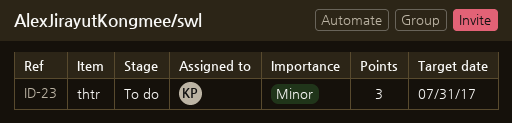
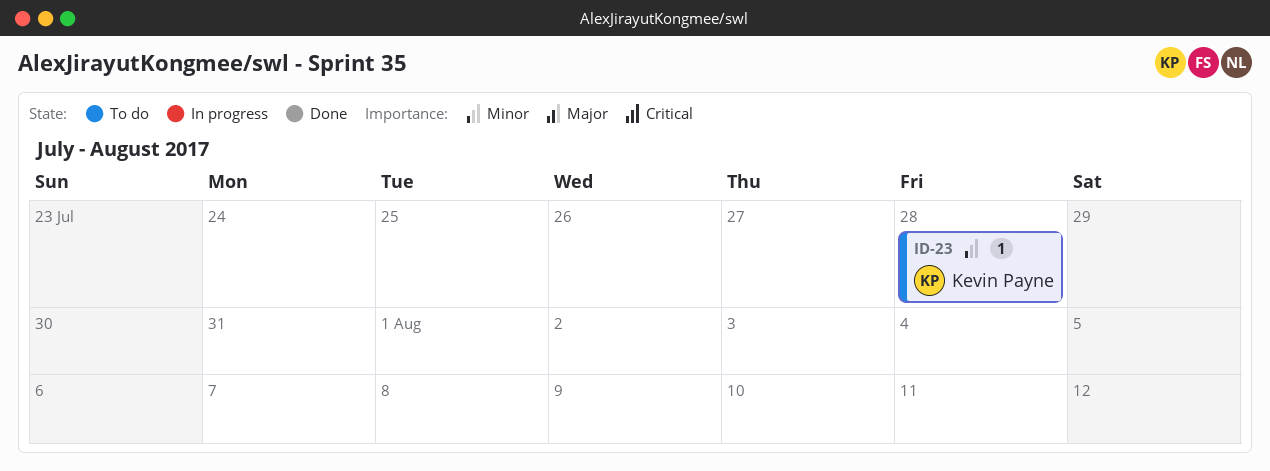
ID-23, estimate: 3 -> 1
ID-23, due: Jul 31 -> Jul 28

